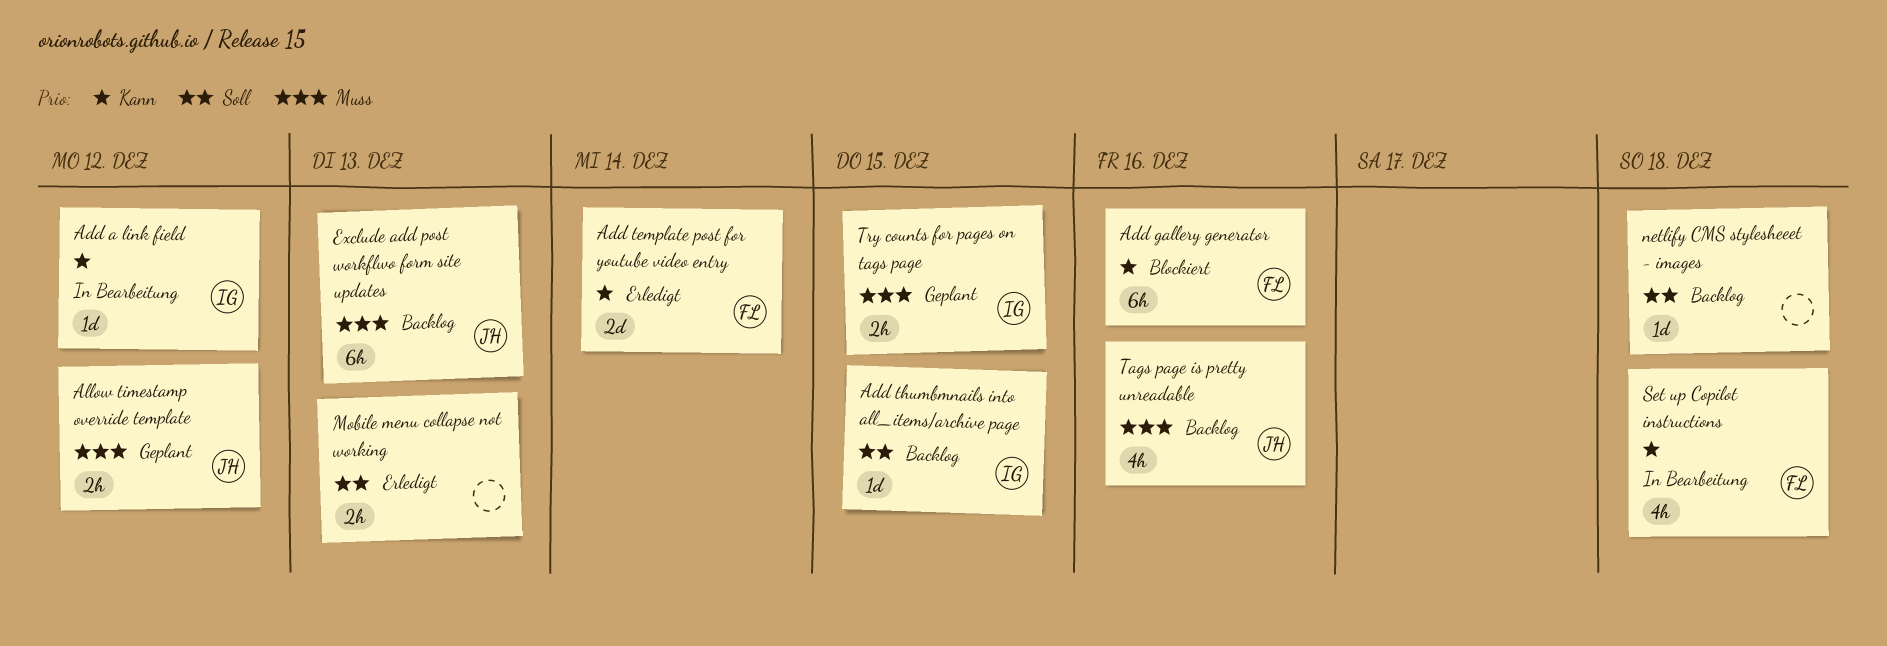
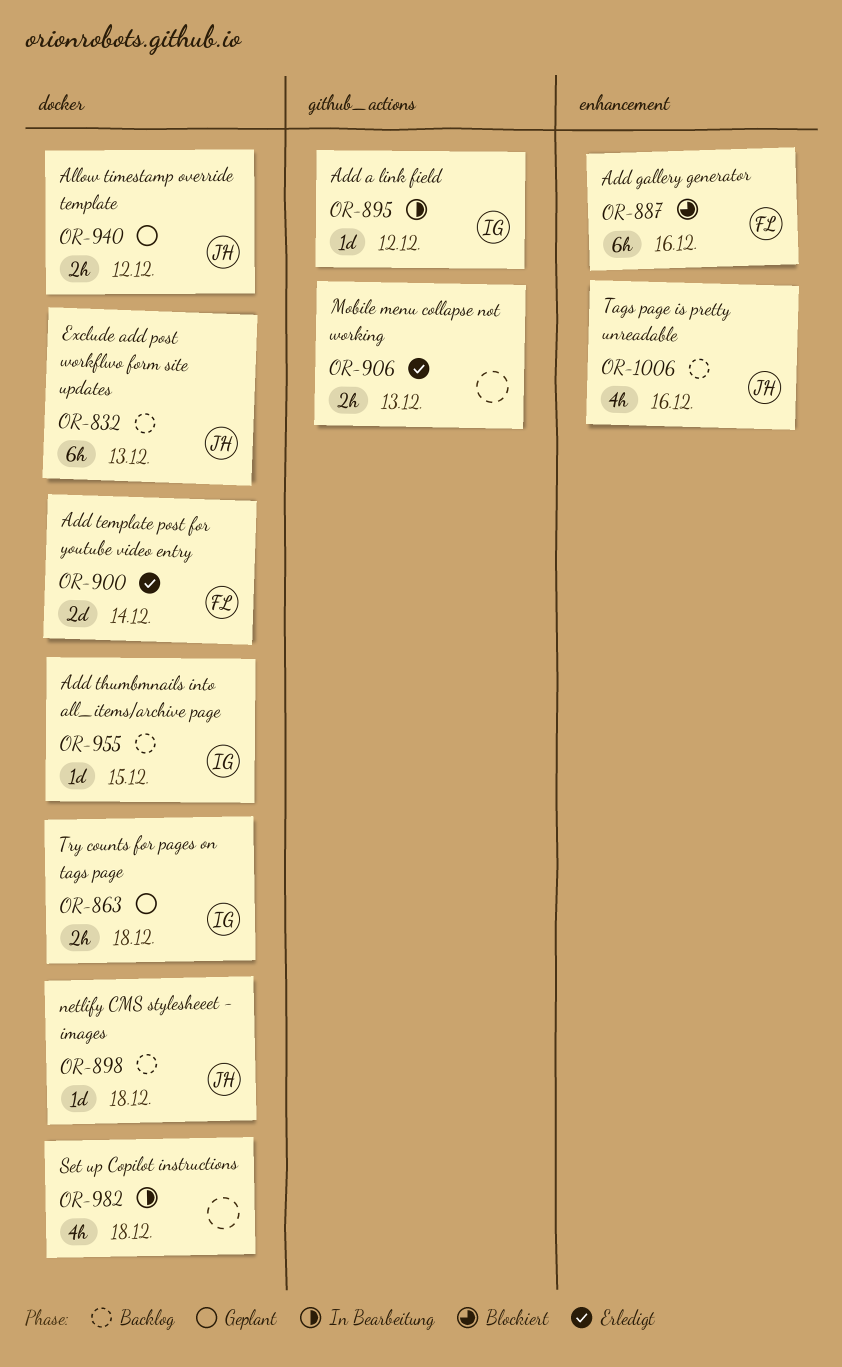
netlify CMS stylesheeet - images, owner: none -> JH
Set up Copilot instructions, owner: FL -> none
Try counts for pages on tags page, due: Dec 15 -> Dec 18

